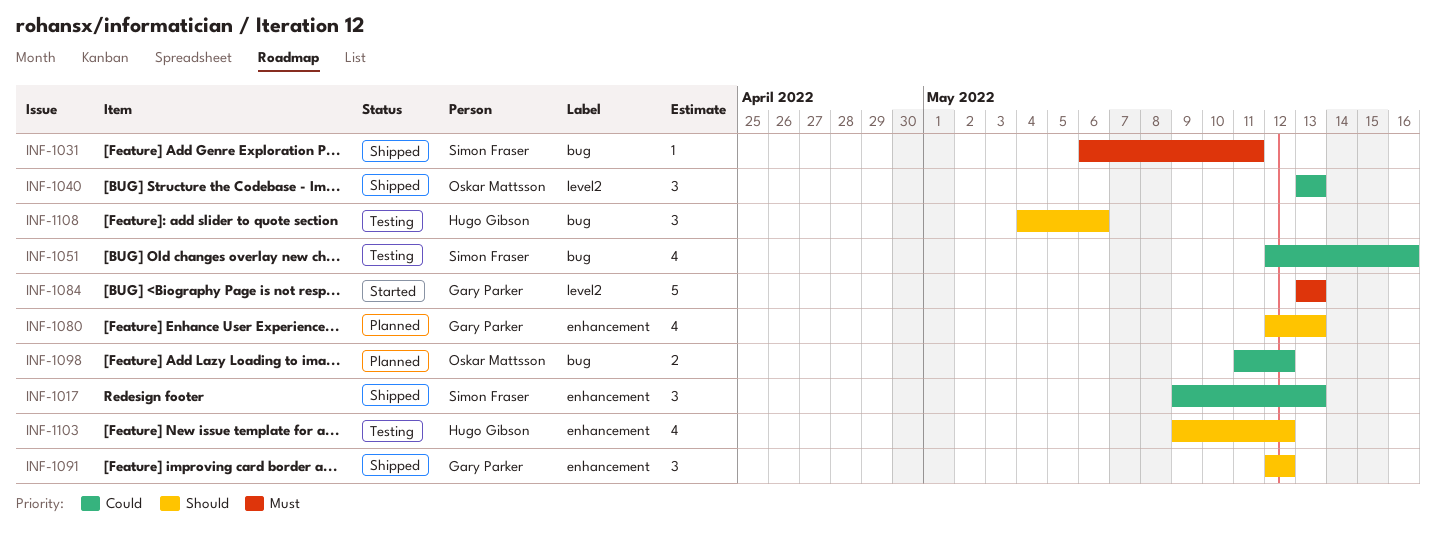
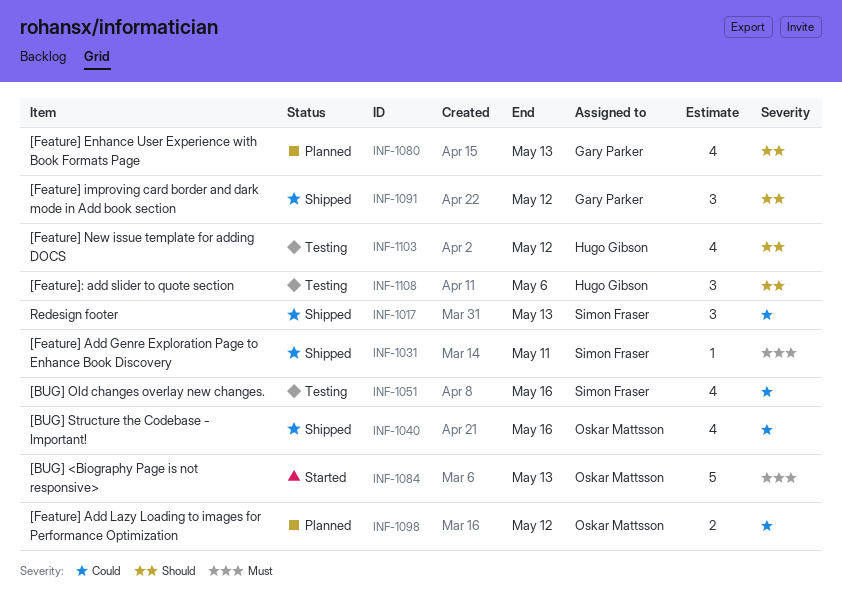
INF-1040, estimate: 3 -> 4
INF-1040, due: May 13 -> May 16
INF-1084, owner: Gary Parker -> Oskar Mattsson

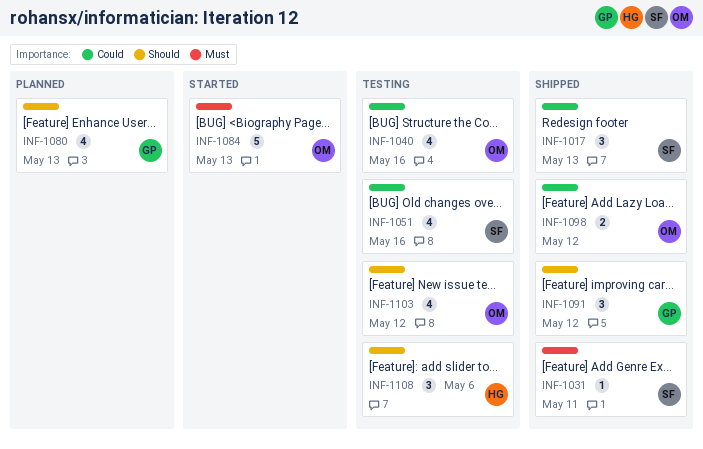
INF-1040, status: Shipped -> Testing
INF-1098, status: Planned -> Shipped
INF-1103, owner: Hugo Gibson -> Oskar Mattsson

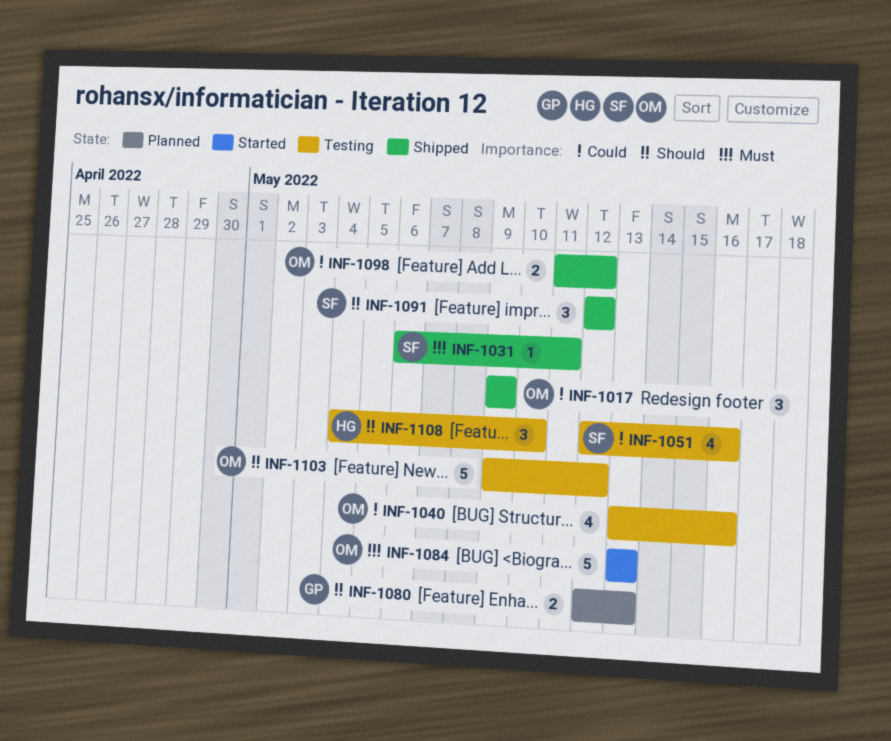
INF-1017, owner: SF -> OM
INF-1017, due: May 13 -> May 9
INF-1080, estimate: 4 -> 2
INF-1091, owner: GP -> SF
INF-1103, estimate: 4 -> 5
INF-1108, due: May 6 -> May 10

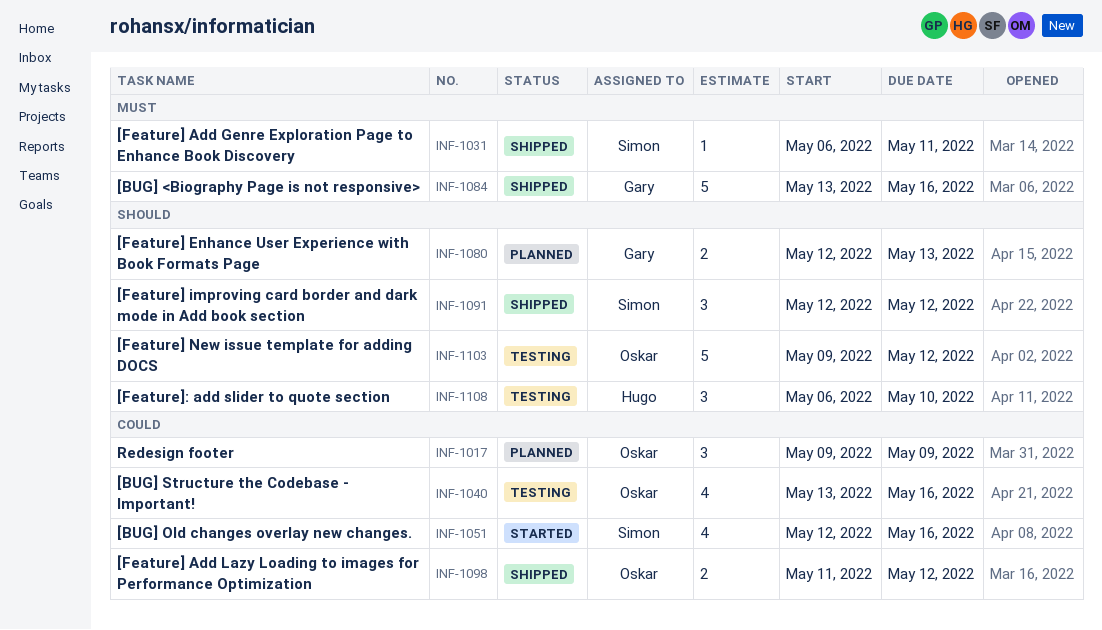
INF-1017, status: Shipped -> Planned
INF-1051, status: Testing -> Started
INF-1084, status: Started -> Shipped
INF-1084, owner: Oskar -> Gary
INF-1084, due: May 13 -> May 16
INF-1108, start: May 4 -> May 6

